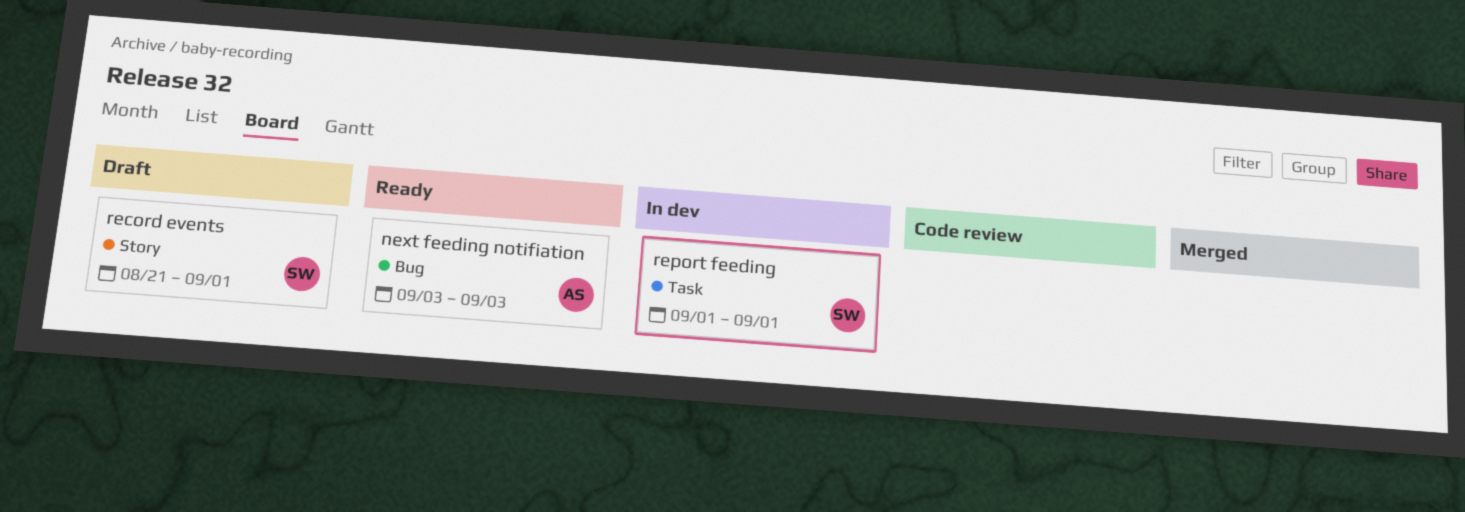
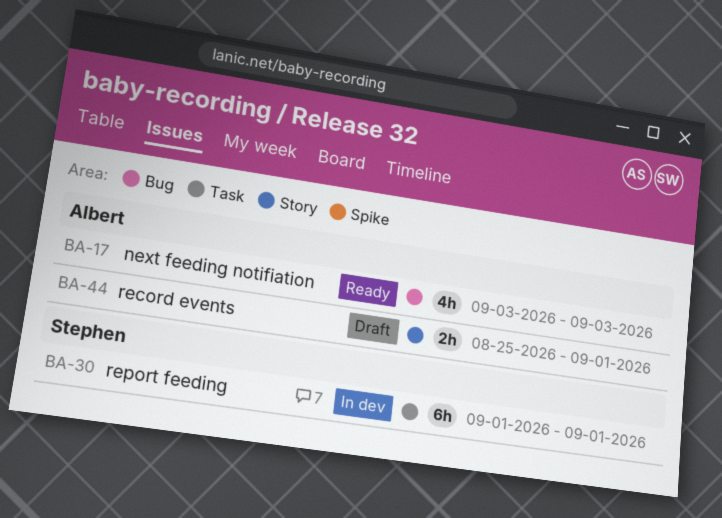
record events, owner: Stephen -> Albert
record events, start: Aug 21 -> Aug 25

